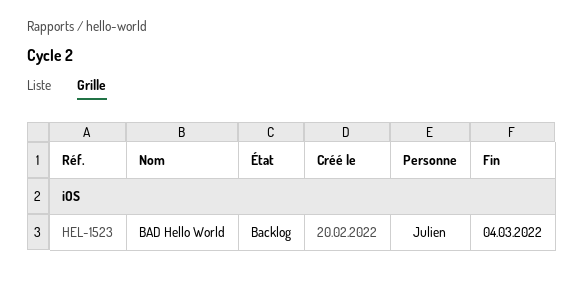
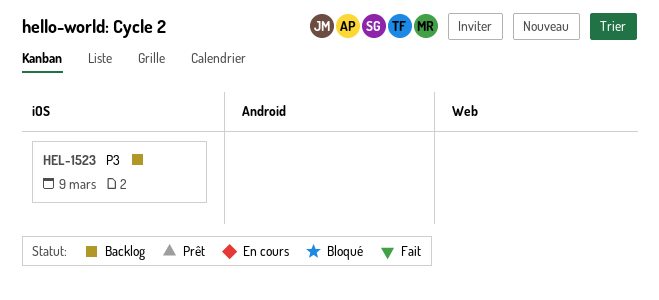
HEL-1523, due: Mar 4 -> Mar 9

